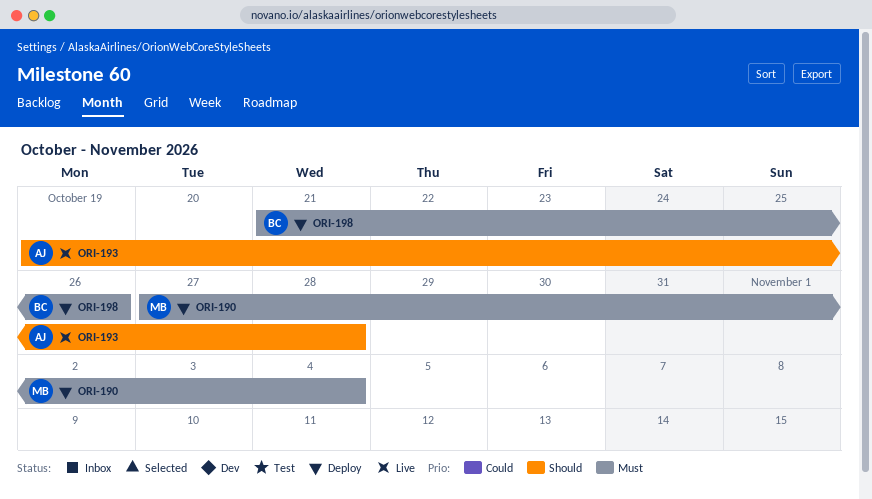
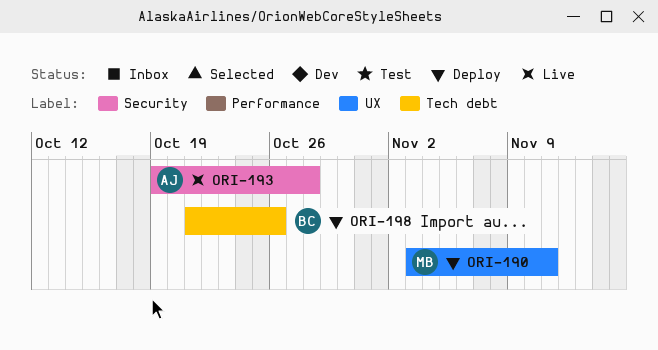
ORI-190, start: Oct 27 -> Nov 3
ORI-190, due: Nov 4 -> Nov 11

